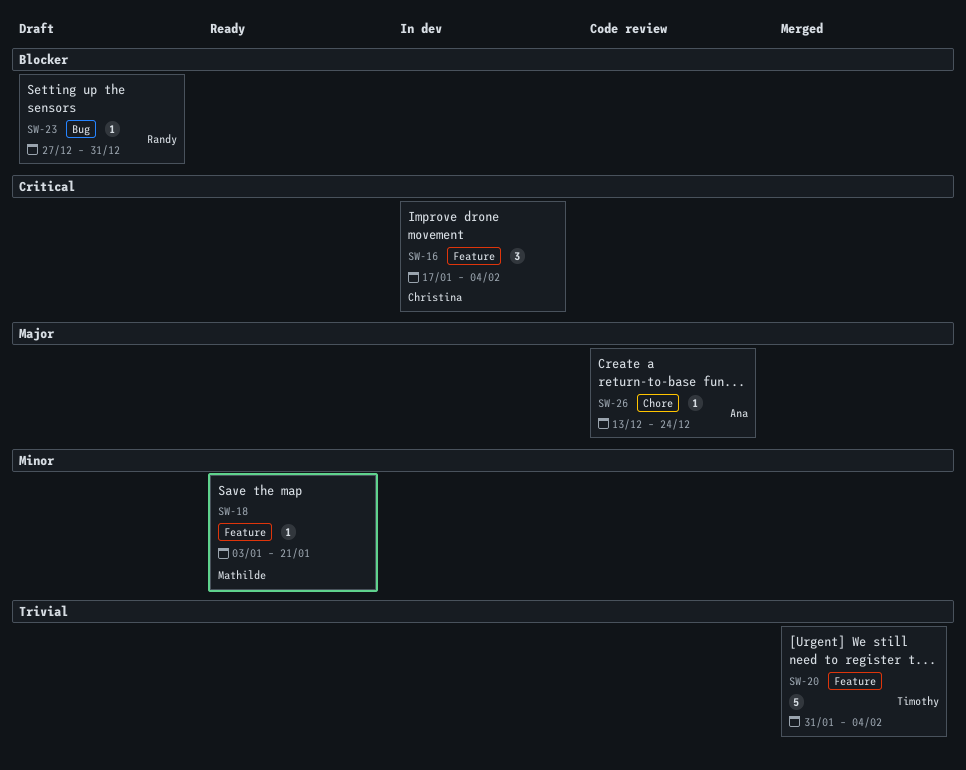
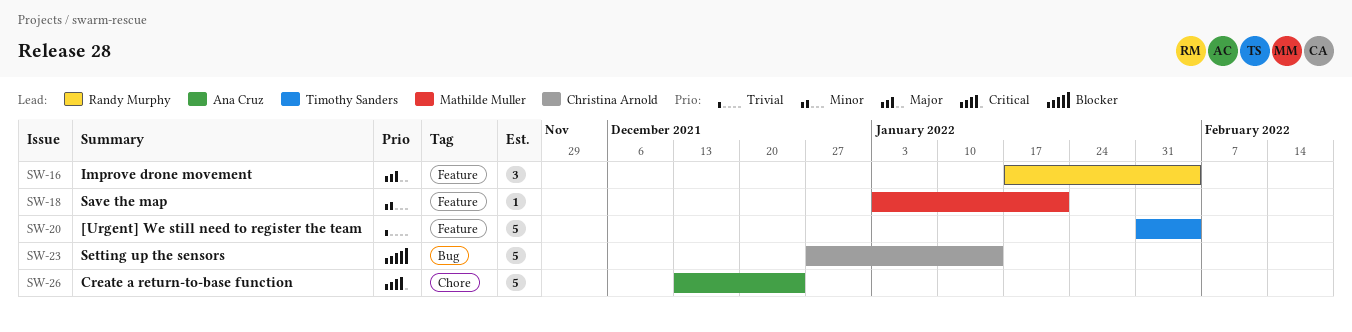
SW-16, owner: Christina Arnold -> Randy Murphy
SW-16, priority: Critical -> Major
SW-23, owner: Randy Murphy -> Christina Arnold
SW-23, estimate: 1 -> 5
SW-23, due: Dec 31 -> Jan 14
SW-26, priority: Major -> Critical
SW-26, estimate: 1 -> 5

